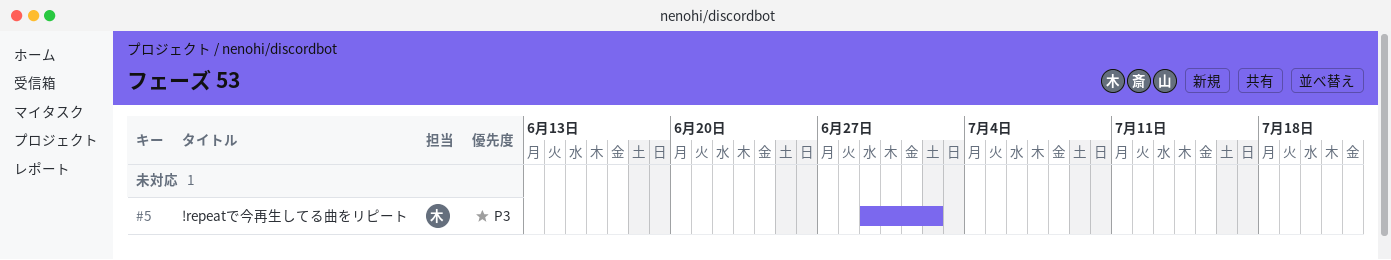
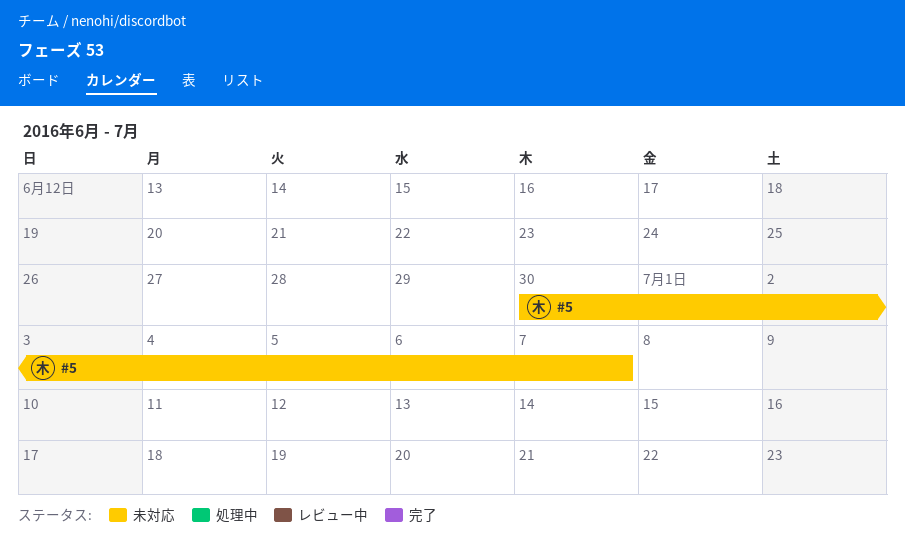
#5, start: Jun 29 -> Jun 30
#5, due: Jul 2 -> Jul 7

